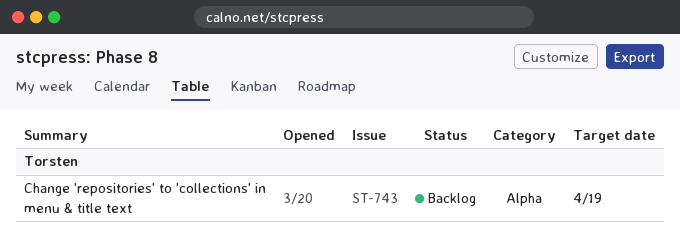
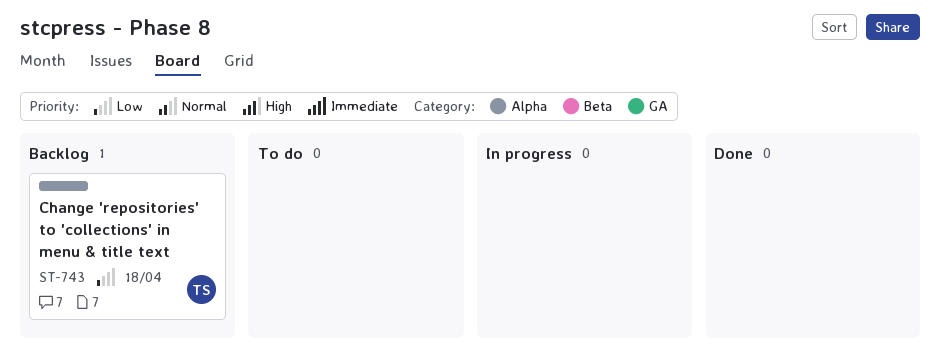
ST-743, due: Apr 19 -> Apr 18

